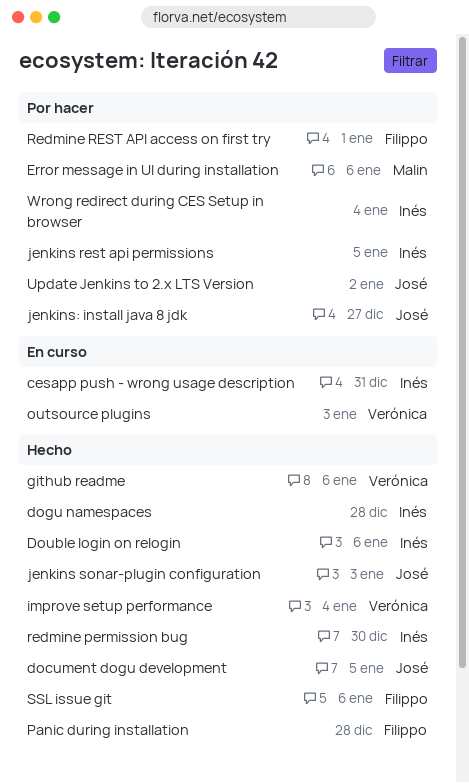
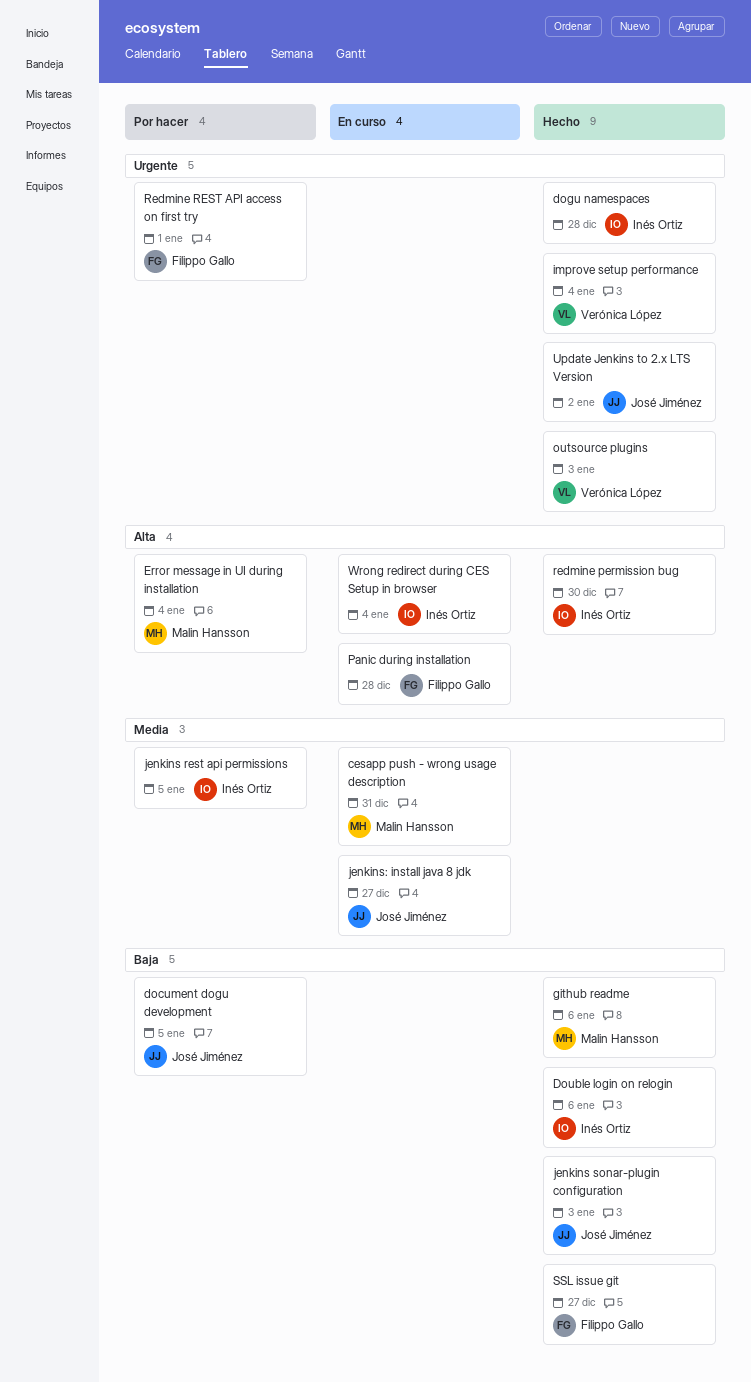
cesapp push - wrong usage description, owner: Inés Ortiz -> Malin Hansson
document dogu development, status: Hecho -> Por hacer
Error message in UI during installation, due: Jan 6 -> Jan 4
github readme, owner: Verónica López -> Malin Hansson
jenkins: install java 8 jdk, status: Por hacer -> En curso
outsource plugins, status: En curso -> Hecho
Panic during installation, status: Hecho -> En curso
SSL issue git, due: Jan 6 -> Dec 27
Update Jenkins to 2.x LTS Version, status: Por hacer -> Hecho
Wrong redirect during CES Setup in browser, status: Por hacer -> En curso

